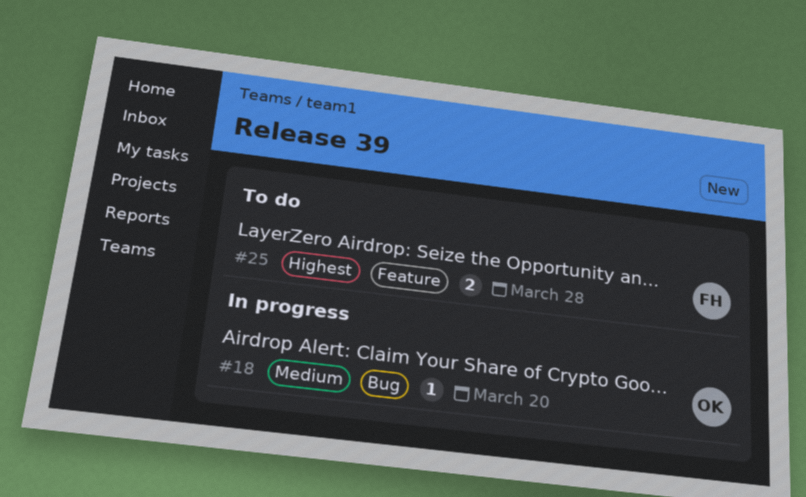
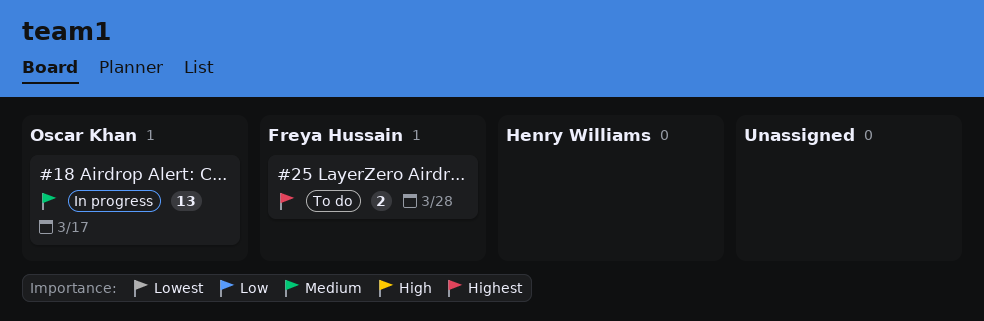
#18, estimate: 1 -> 13
#18, due: Mar 20 -> Mar 17

